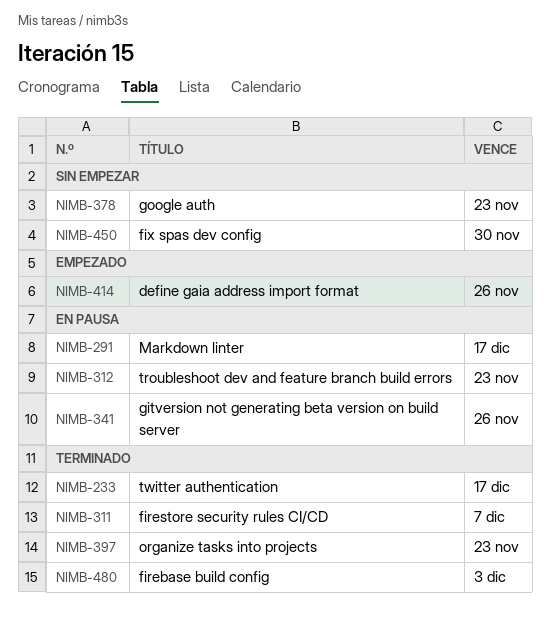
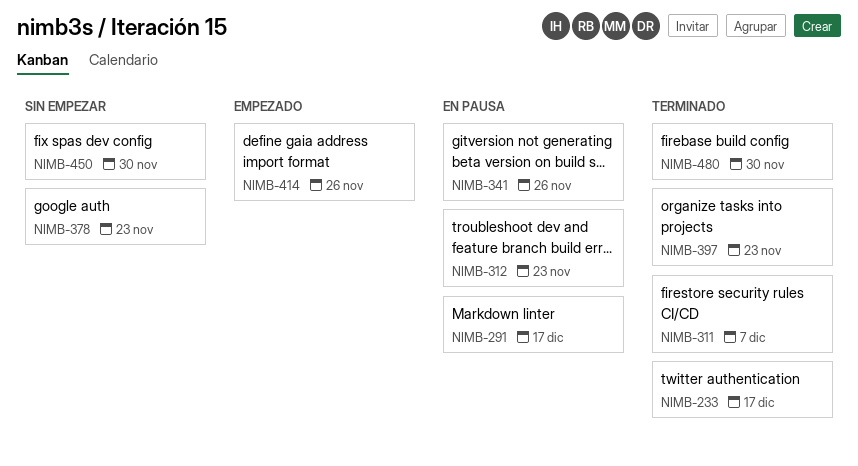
NIMB-480, due: Dec 3 -> Nov 30

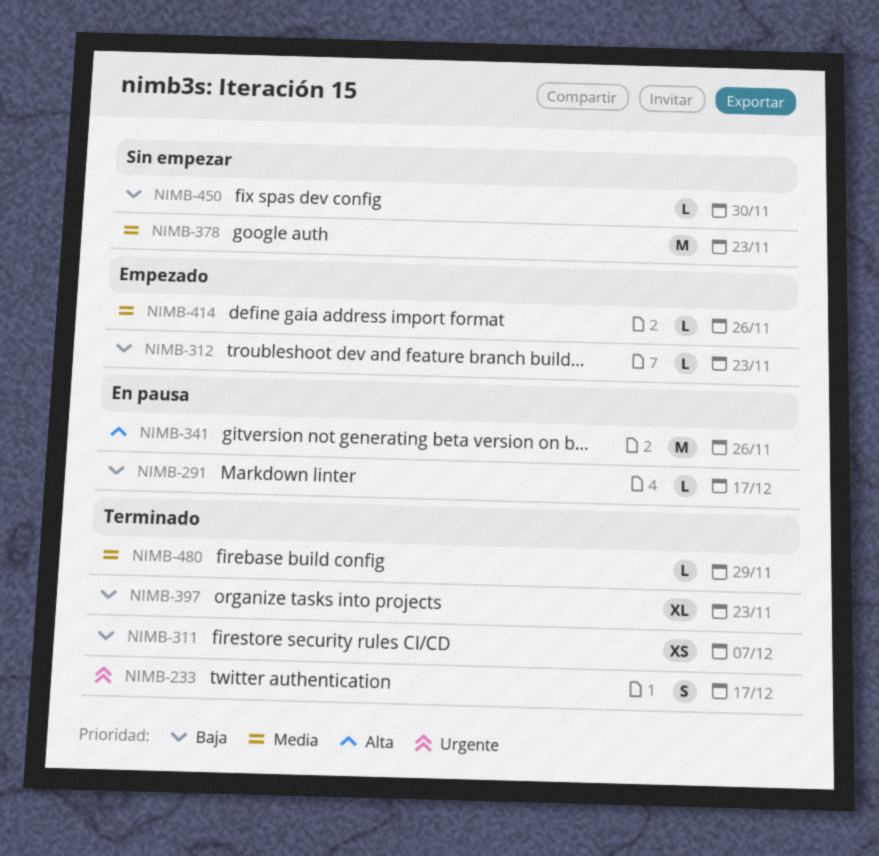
NIMB-312, status: En pausa -> Empezado
NIMB-480, due: Nov 30 -> Nov 29

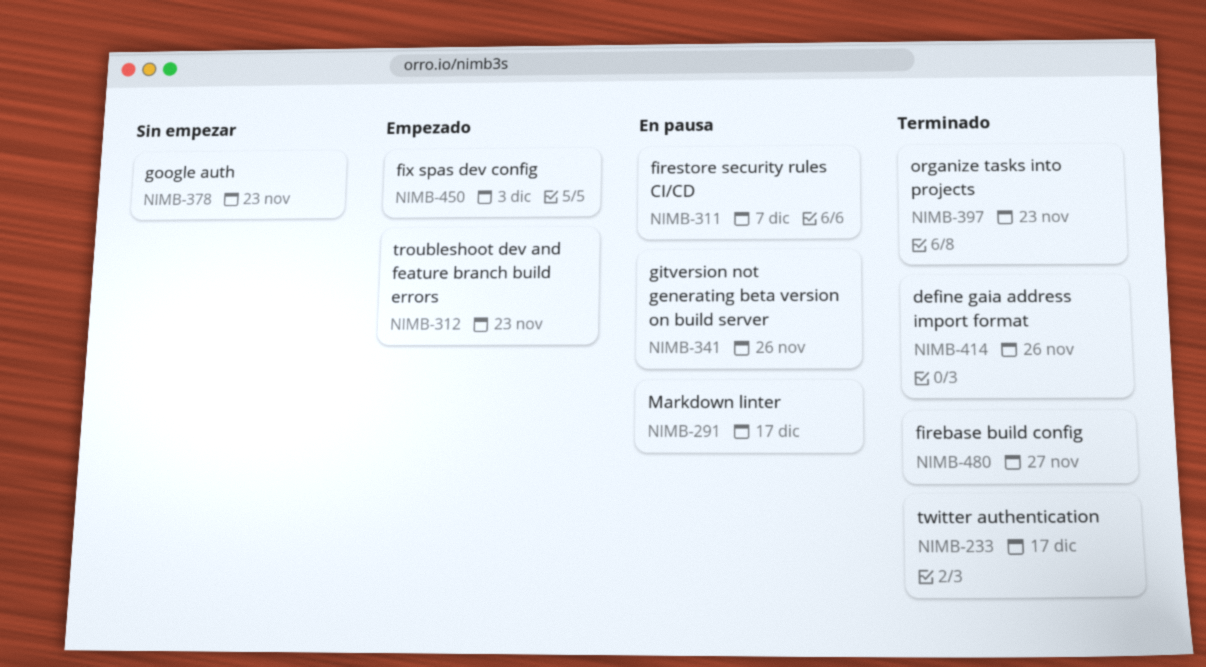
NIMB-311, status: Terminado -> En pausa
NIMB-414, status: Empezado -> Terminado
NIMB-450, status: Sin empezar -> Empezado
NIMB-450, due: Nov 30 -> Dec 3
NIMB-480, due: Nov 29 -> Nov 27

